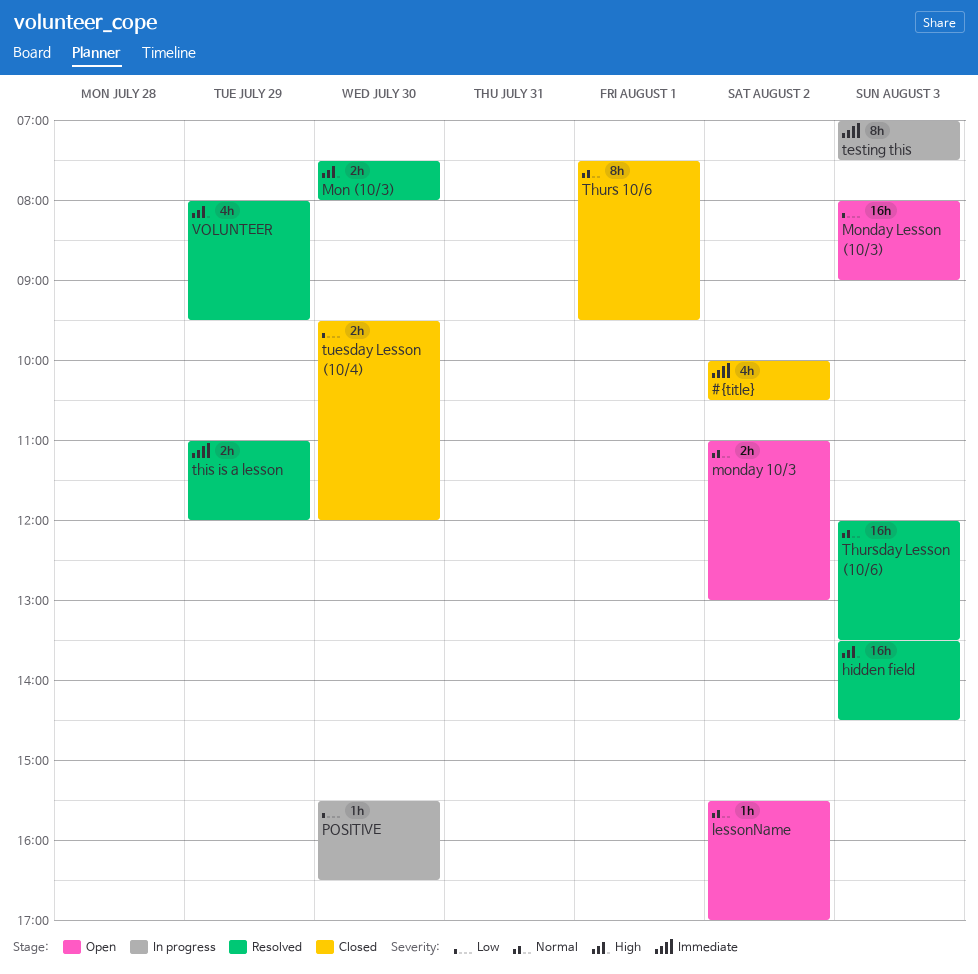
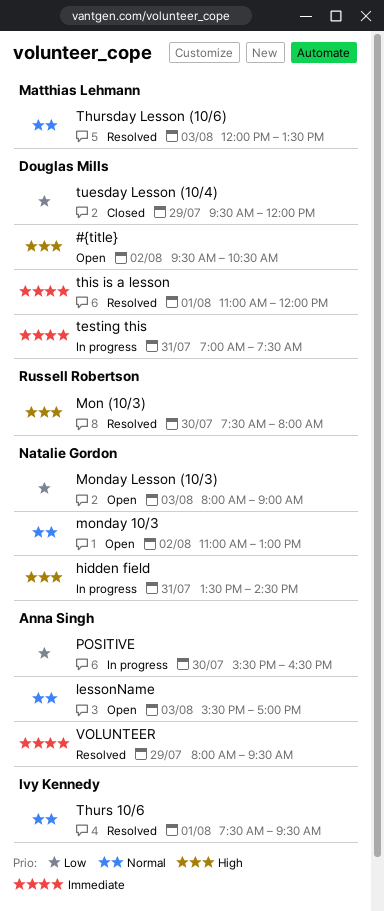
#{title}, status: Closed -> Open
#{title}, priority: Immediate -> High
#{title}, begins: 10:00 -> 09:30
hidden field, status: Resolved -> In progress
hidden field, day: Aug 3 -> Jul 31
lessonName, day: Aug 2 -> Aug 3
testing this, day: Aug 3 -> Jul 31
this is a lesson, day: Jul 29 -> Aug 1
Thurs 10/6, status: Closed -> Resolved
tuesday Lesson (10/4), day: Jul 30 -> Jul 29
VOLUNTEER, priority: High -> Immediate

